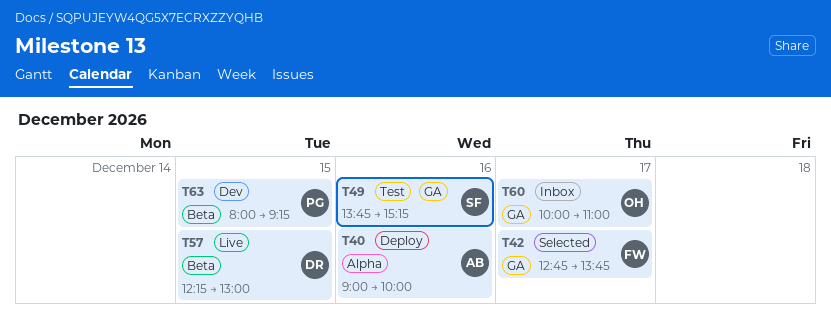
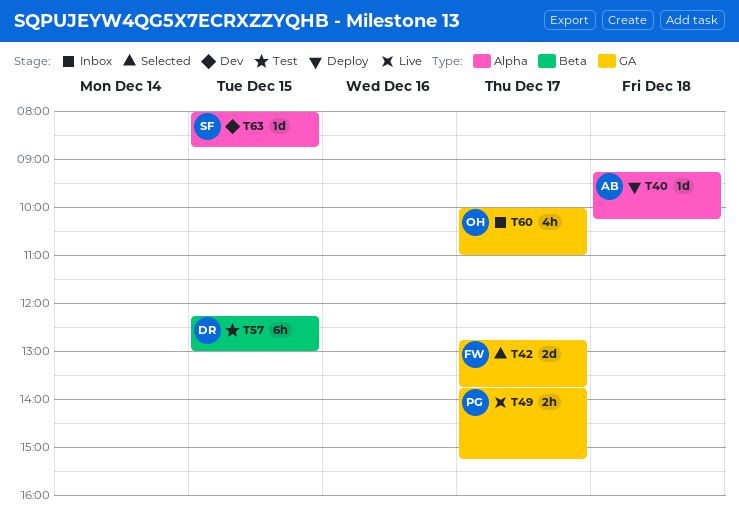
T40, day: Dec 16 -> Dec 18
T40, begins: 09:00 -> 09:15
T40, ends: 10:00 -> 10:15
T49, status: Test -> Live
T49, owner: SF -> PG
T49, day: Dec 16 -> Dec 17
T57, status: Live -> Test
T63, owner: PG -> SF
T63, label: Beta -> Alpha
T63, ends: 09:15 -> 08:45

